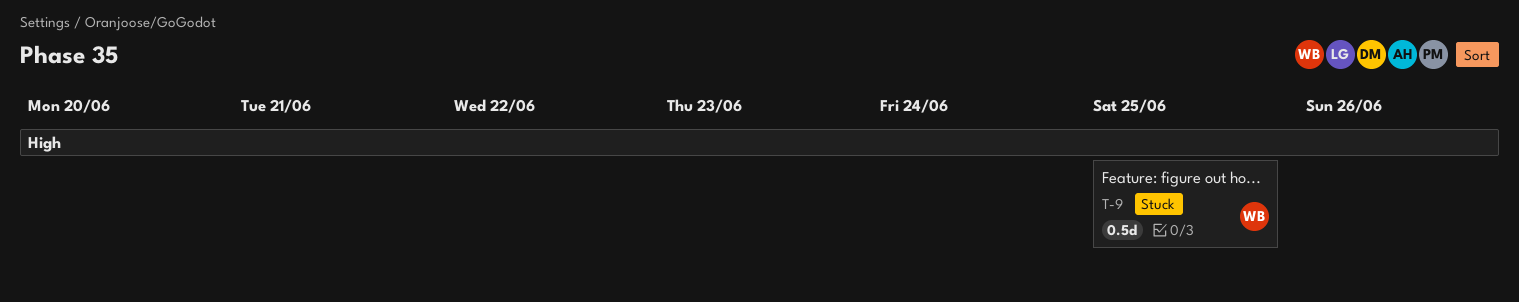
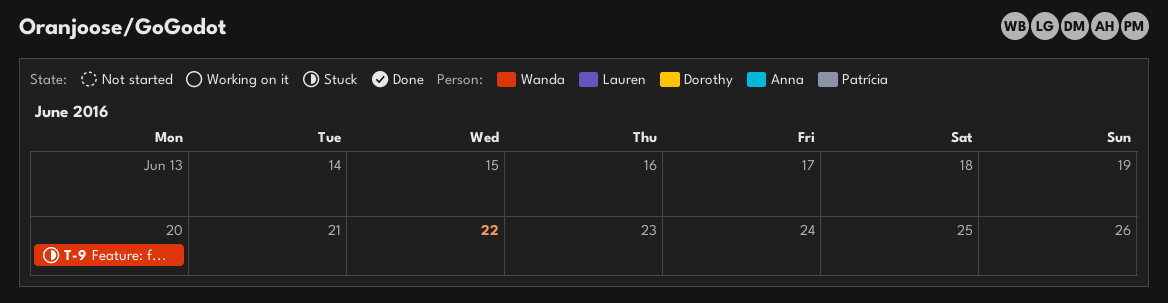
T-9, due: Jun 25 -> Jun 20

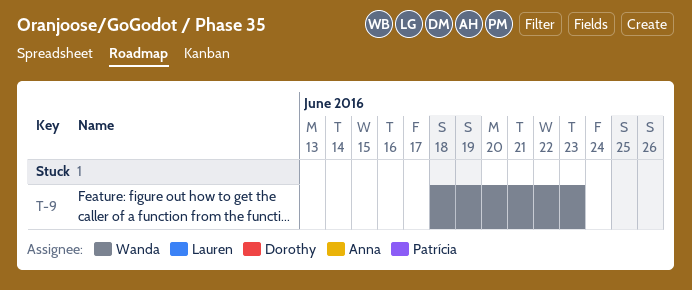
T-9, start: Jun 20 -> Jun 18
T-9, due: Jun 20 -> Jun 23

